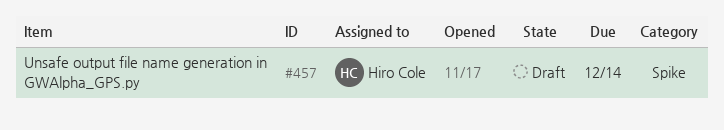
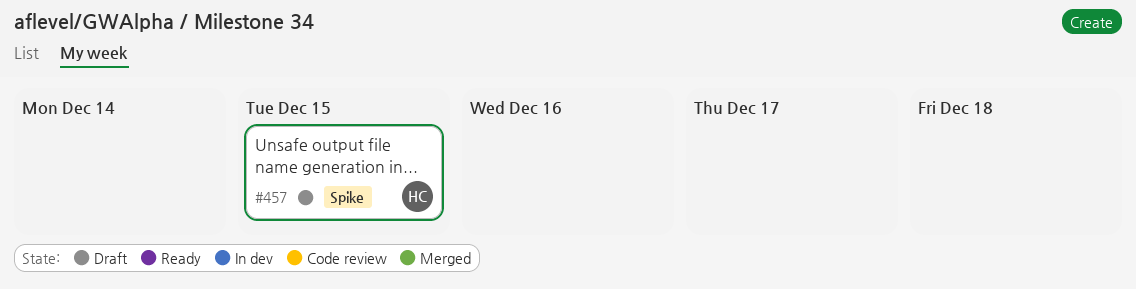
#457, due: Dec 14 -> Dec 15

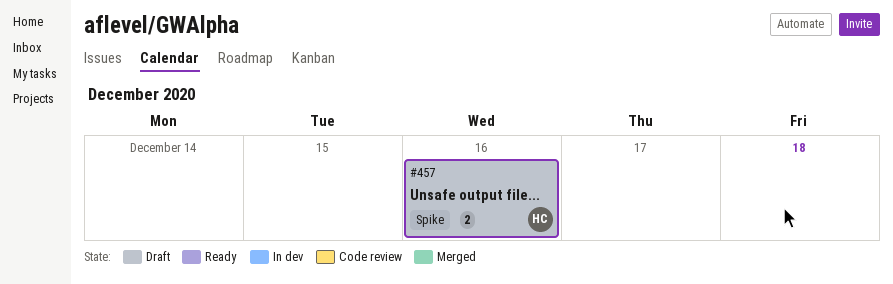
#457, due: Dec 15 -> Dec 16

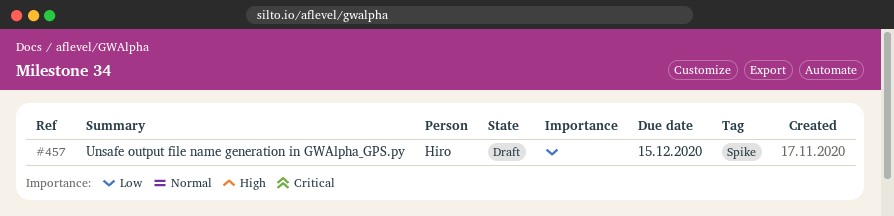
#457, due: Dec 16 -> Dec 15

